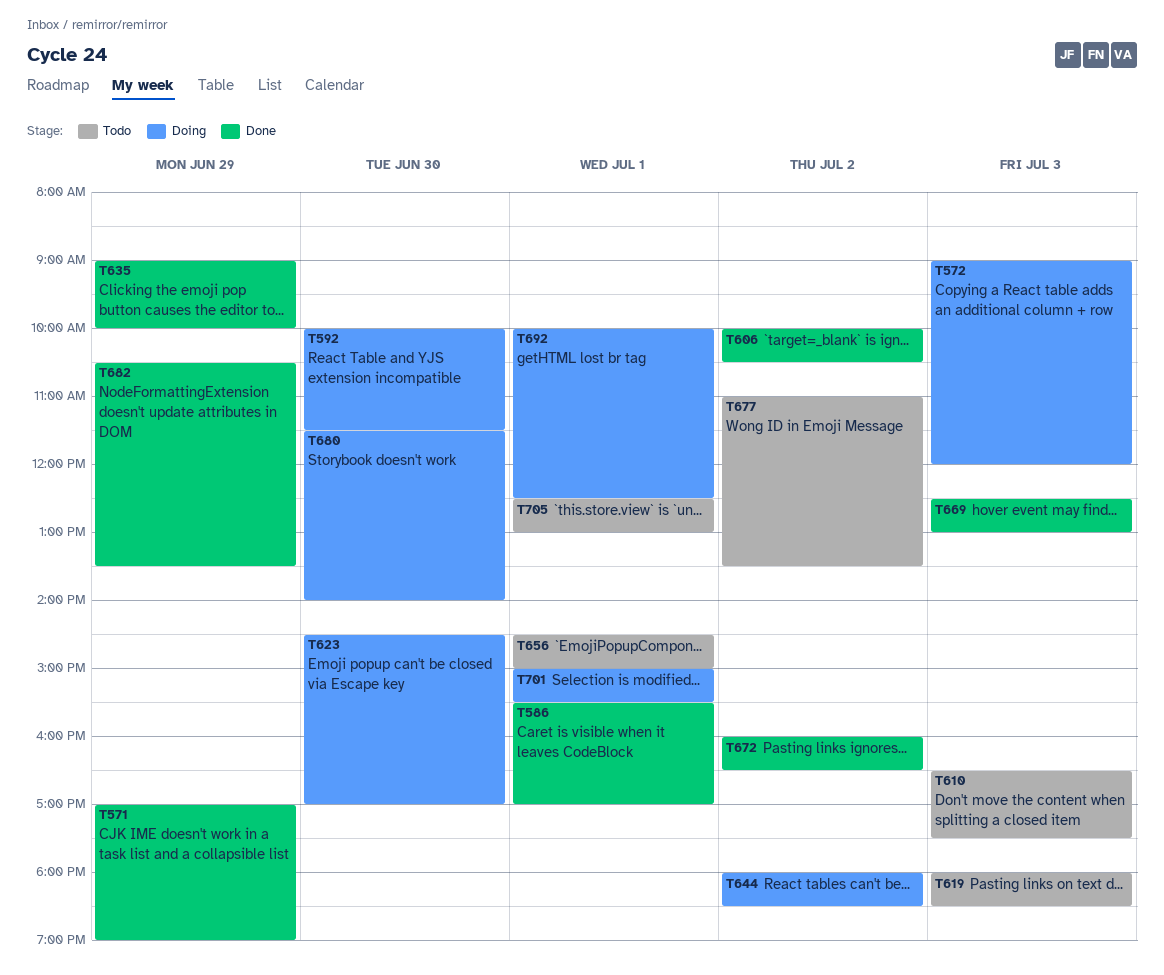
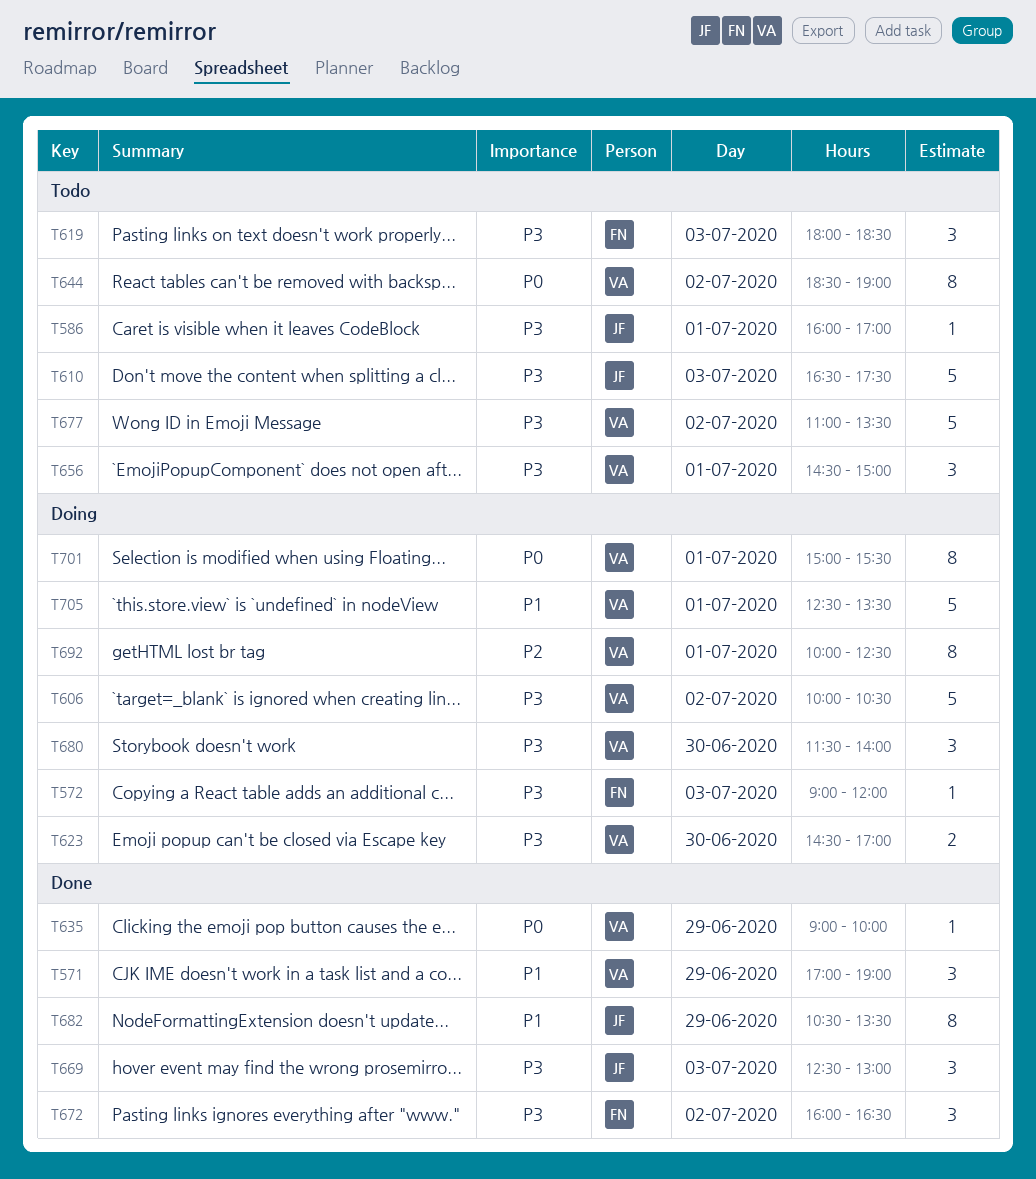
T586, status: Done -> Todo
T586, begins: 15:30 -> 16:00
T592: present -> none
T606, status: Done -> Doing
T644, status: Doing -> Todo
T644, begins: 18:00 -> 18:30
T644, ends: 18:30 -> 19:00
T705, status: Todo -> Doing
T705, ends: 13:00 -> 13:30

